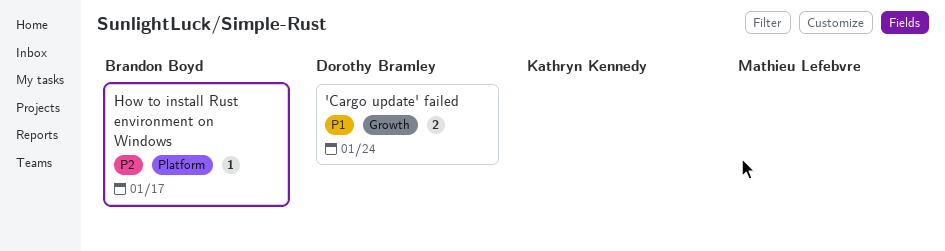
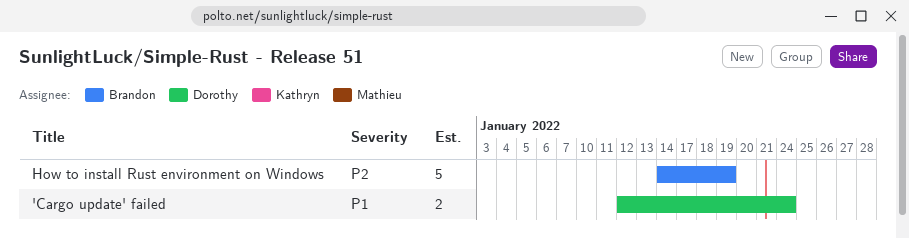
How to install Rust environment on Windows, estimate: 1 -> 5
How to install Rust environment on Windows, due: Jan 17 -> Jan 19

